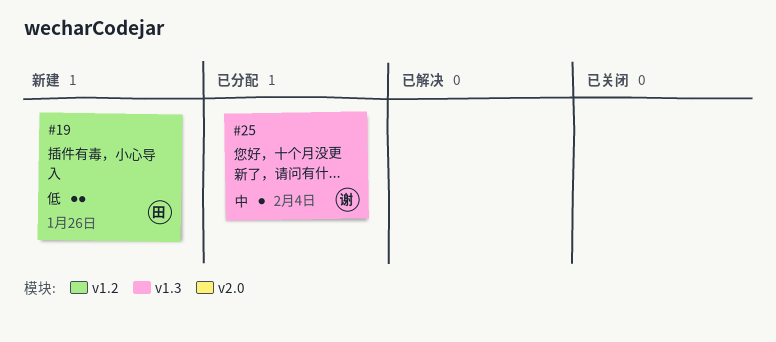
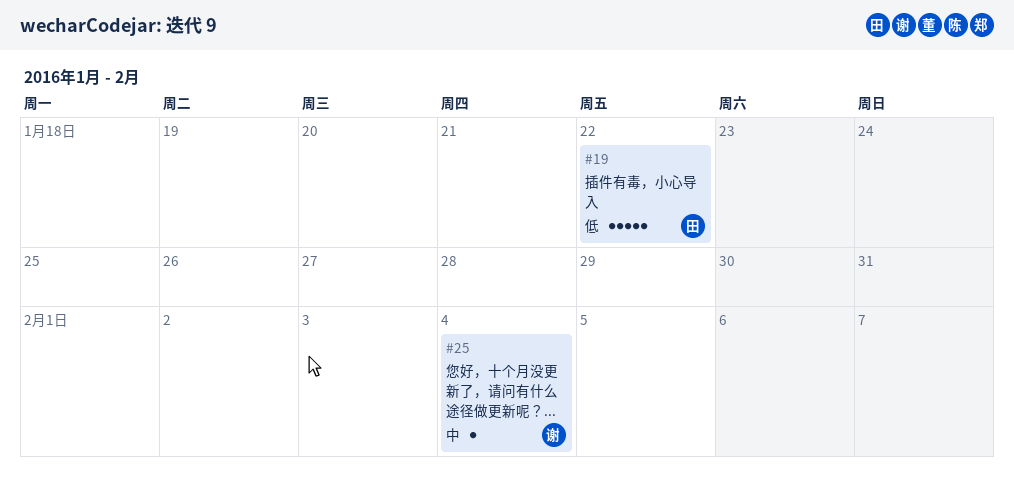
#19, estimate: 2 -> 5
#19, due: Jan 26 -> Jan 22

